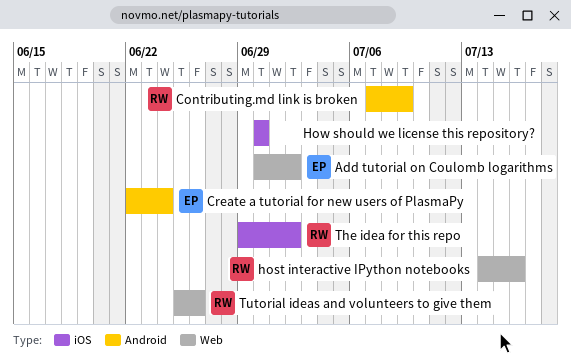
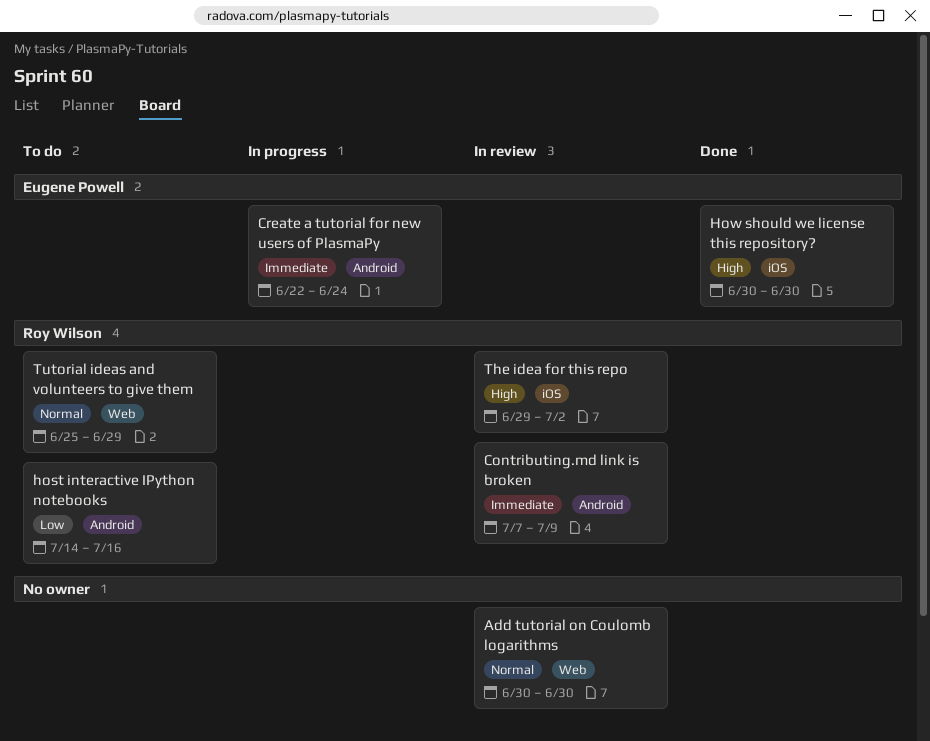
Add tutorial on Coulomb logarithms, owner: Eugene Powell -> none
Add tutorial on Coulomb logarithms, due: Jul 2 -> Jun 30
host interactive IPython notebooks, label: Web -> Android
How should we license this repository?, owner: none -> Eugene Powell
Tutorial ideas and volunteers to give them, due: Jun 26 -> Jun 29

